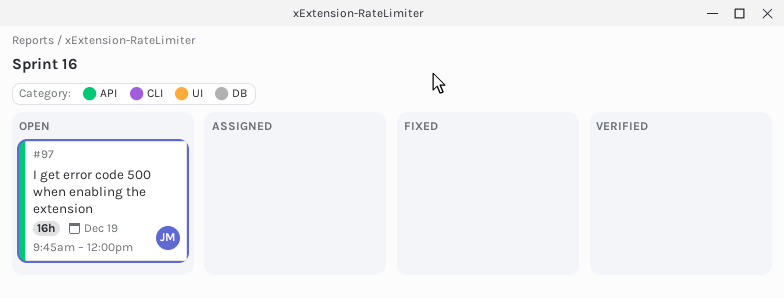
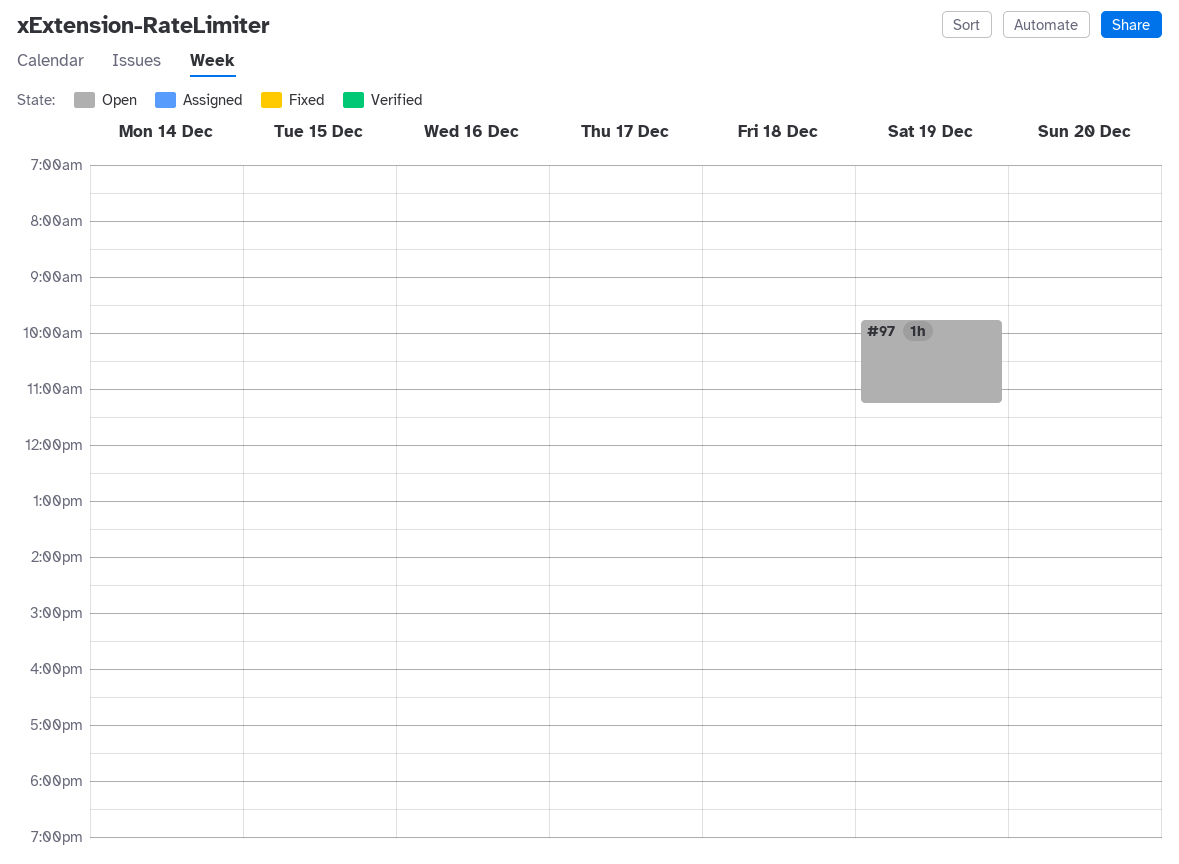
#97, estimate: 16h -> 1h
#97, ends: 12:00 -> 11:15

